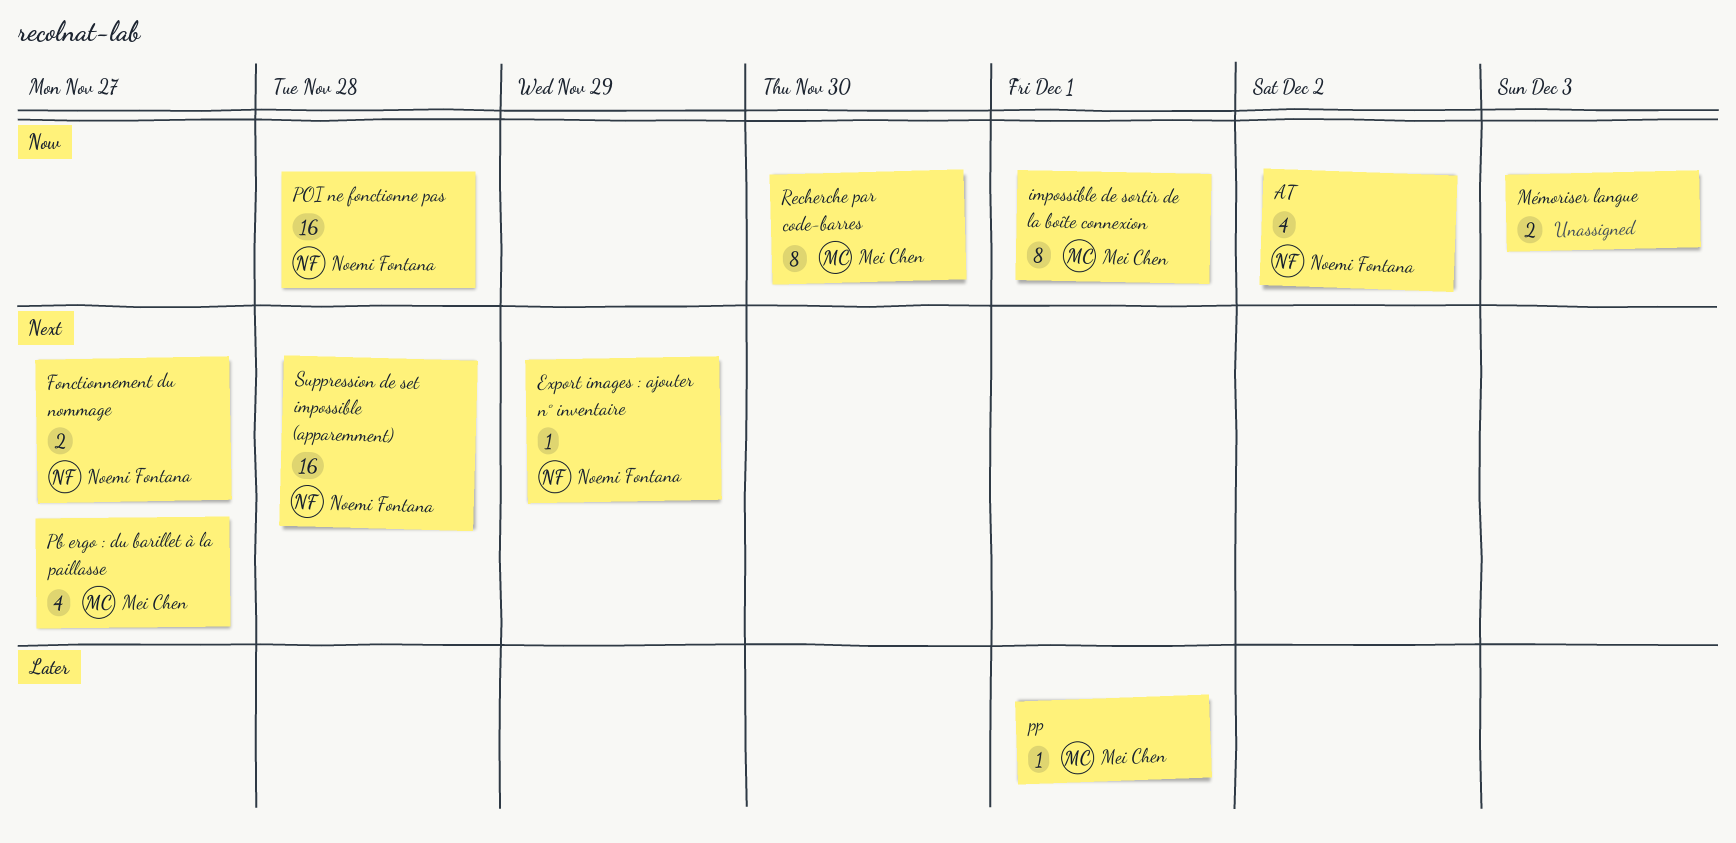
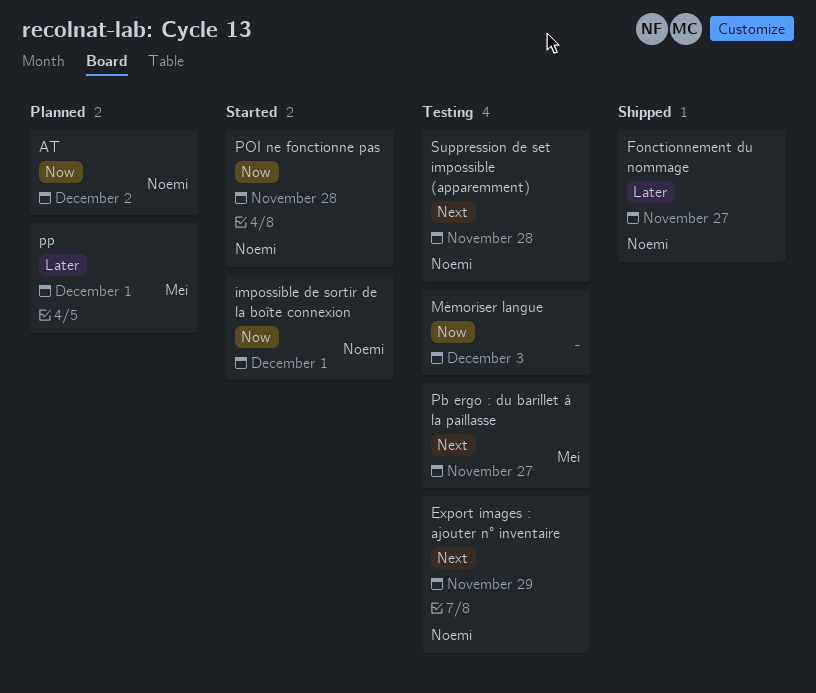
Fonctionnement du nommage, priority: Next -> Later
impossible de sortir de la boîte connexion, owner: Mei Chen -> Noemi Fontana
Recherche par code-barres: present -> none

